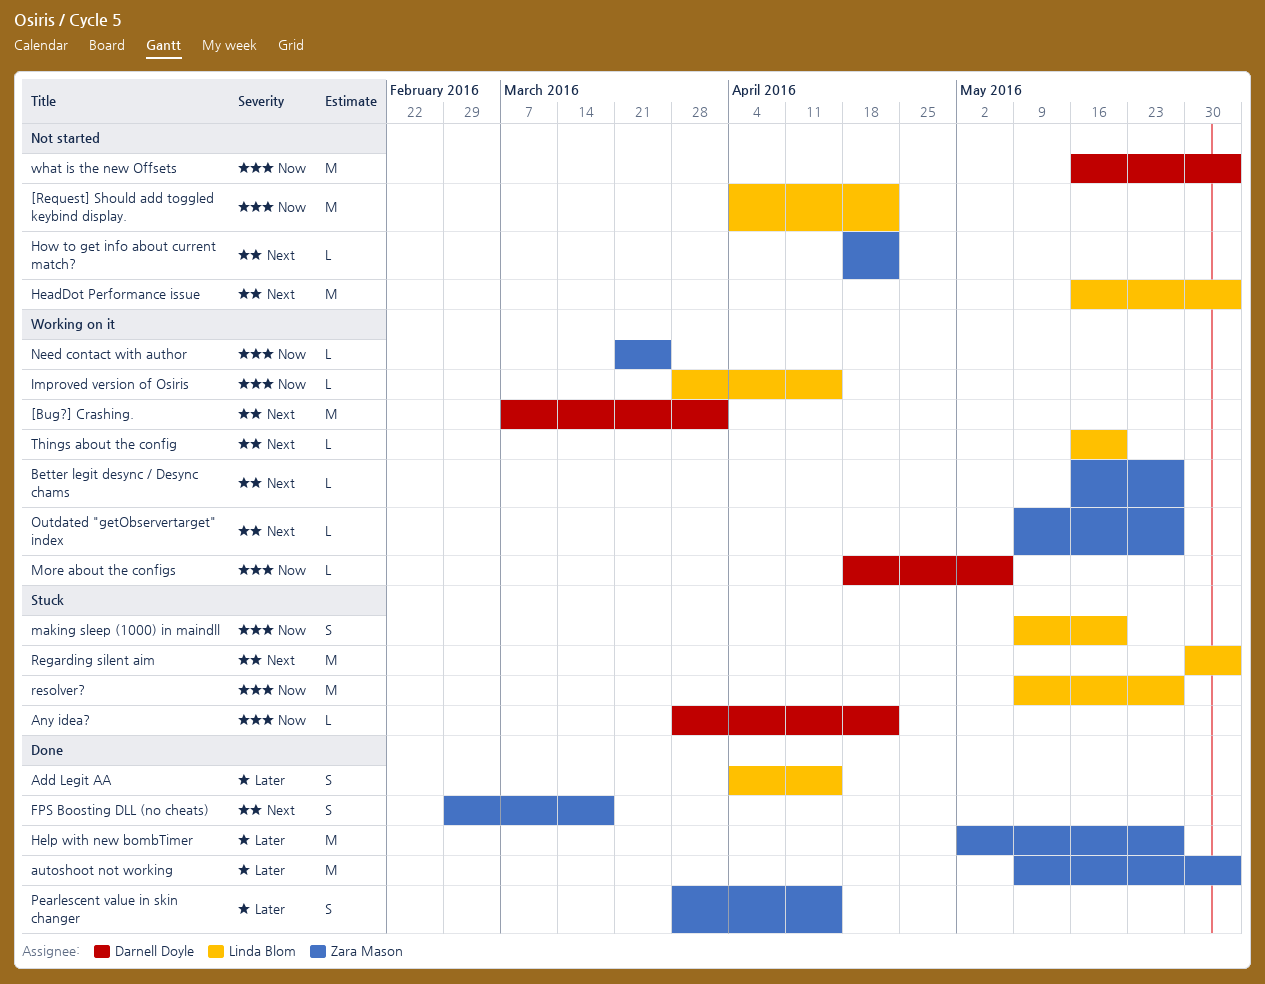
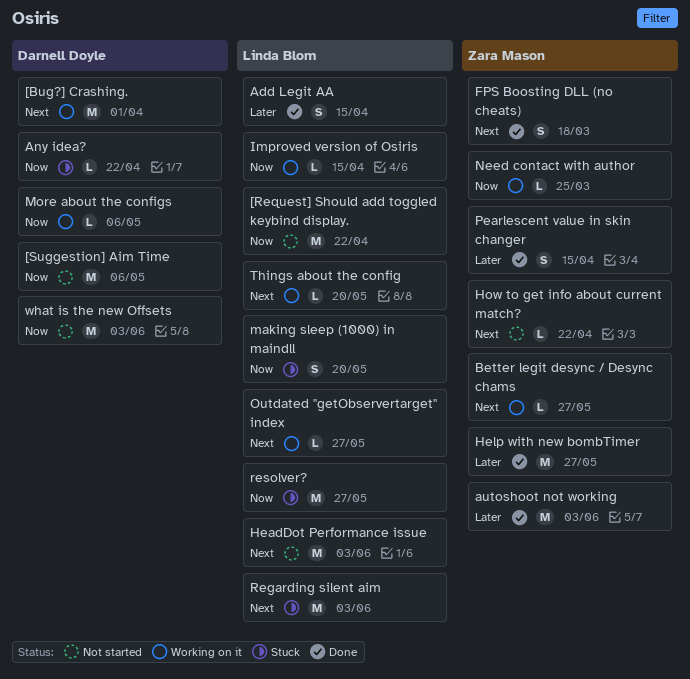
[Suggestion] Aim Time: none -> present
Outdated "getObservertarget" index, owner: Zara Mason -> Linda Blom

